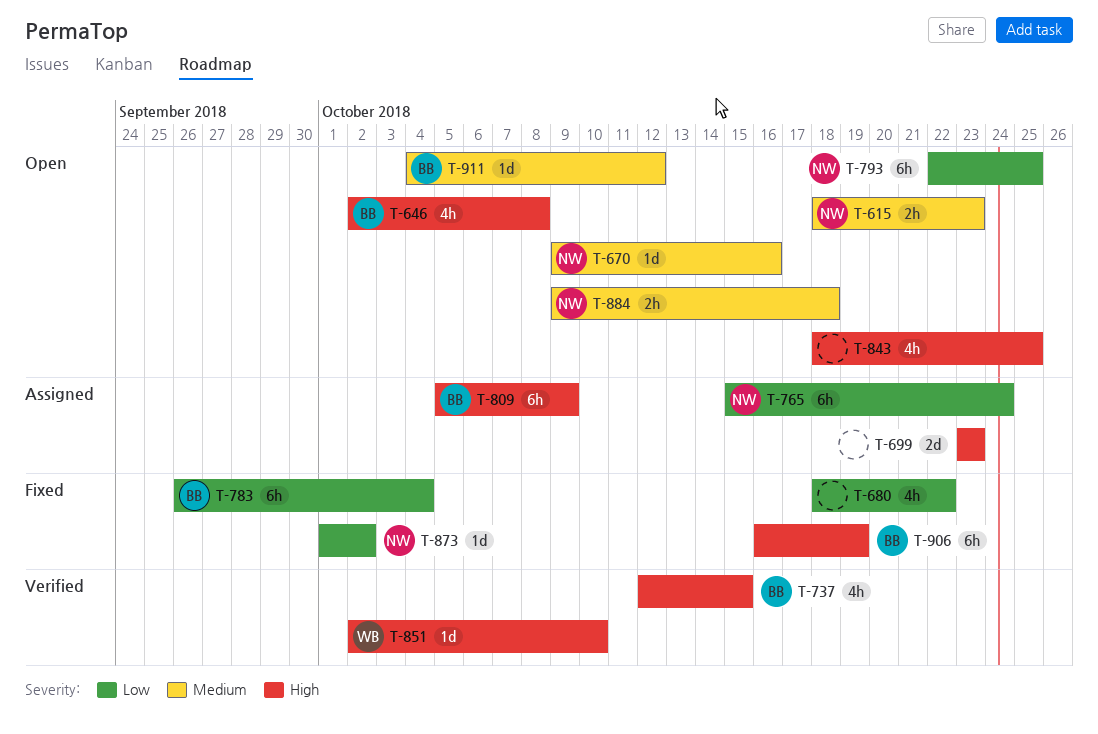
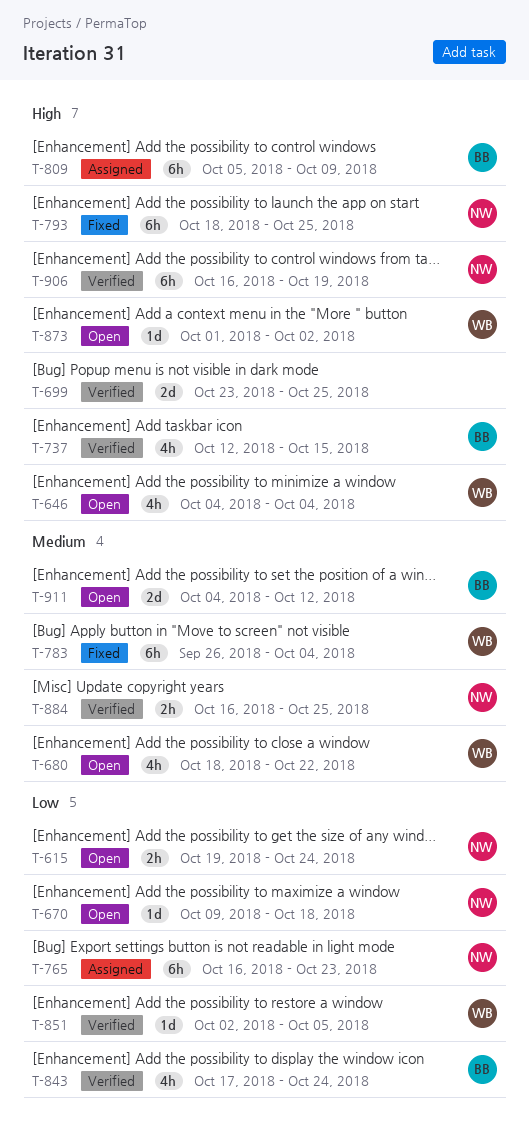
T-615, priority: Medium -> Low
T-615, start: Oct 18 -> Oct 19
T-615, due: Oct 23 -> Oct 24
T-646, owner: BB -> WB
T-646, start: Oct 2 -> Oct 4
T-646, due: Oct 8 -> Oct 4
T-670, priority: Medium -> Low
T-670, due: Oct 16 -> Oct 18
T-680, status: Fixed -> Open
T-680, owner: none -> WB
T-680, priority: Low -> Medium
T-699, status: Assigned -> Verified
T-699, due: Oct 23 -> Oct 25
T-765, start: Oct 15 -> Oct 16
T-765, due: Oct 24 -> Oct 23
T-783, owner: BB -> WB
T-783, priority: Low -> Medium
T-793, status: Open -> Fixed
T-793, priority: Low -> High
T-793, start: Oct 22 -> Oct 18
T-843, status: Open -> Verified
T-843, owner: none -> BB
T-843, priority: High -> Low
T-843, start: Oct 18 -> Oct 17
T-843, due: Oct 25 -> Oct 24
T-851, priority: High -> Low
T-851, due: Oct 10 -> Oct 5
T-873, status: Fixed -> Open
T-873, owner: NW -> WB
T-873, priority: Low -> High
T-884, status: Open -> Verified
T-884, start: Oct 9 -> Oct 16
T-884, due: Oct 18 -> Oct 25
T-906, status: Fixed -> Verified
T-906, owner: BB -> NW
T-911, estimate: 1d -> 2d

